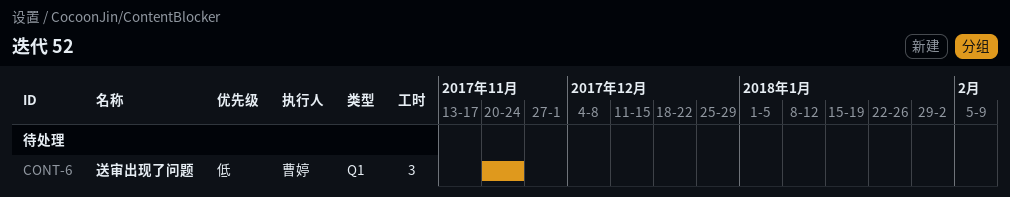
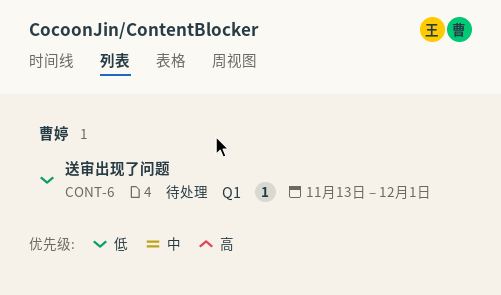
CONT-6, estimate: 3 -> 1
CONT-6, start: Nov 20 -> Nov 13
CONT-6, due: Nov 24 -> Dec 1

